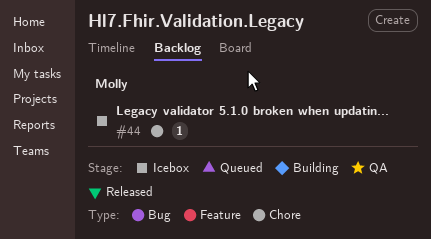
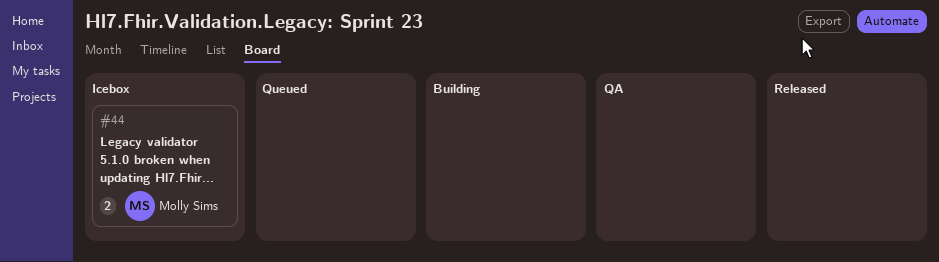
#44, estimate: 1 -> 2

